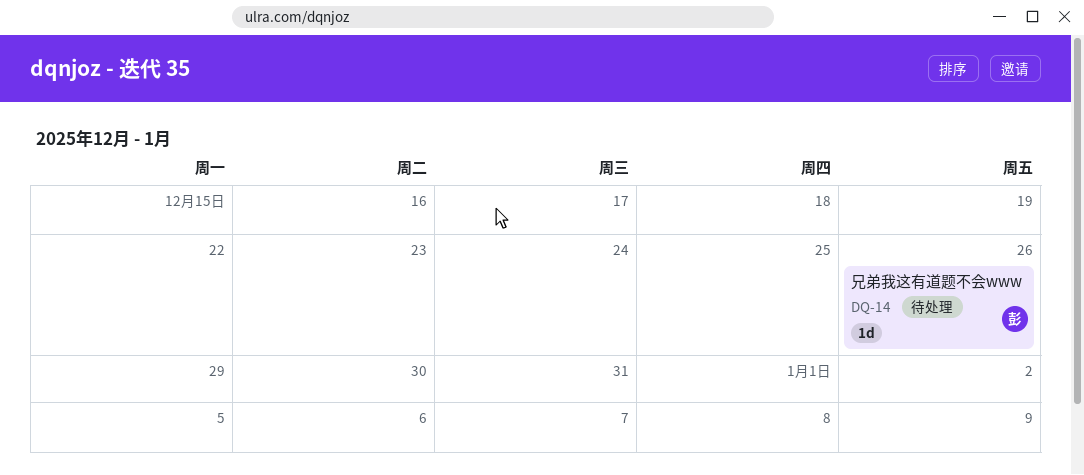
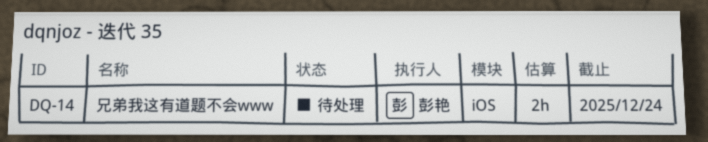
DQ-14, estimate: 1d -> 2h
DQ-14, due: Dec 26 -> Dec 24

